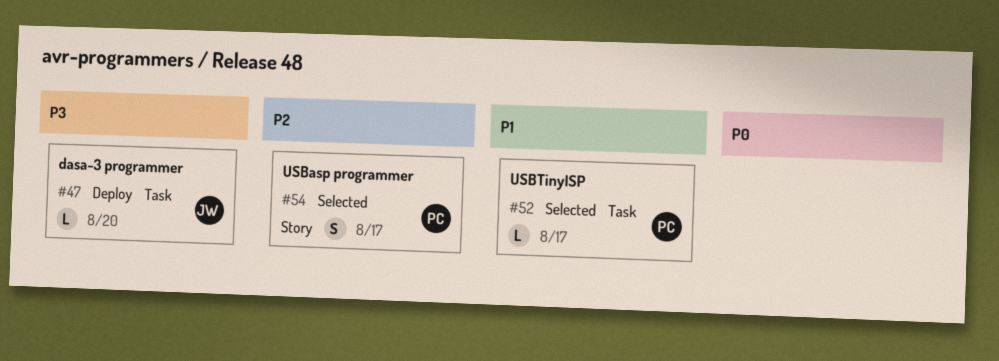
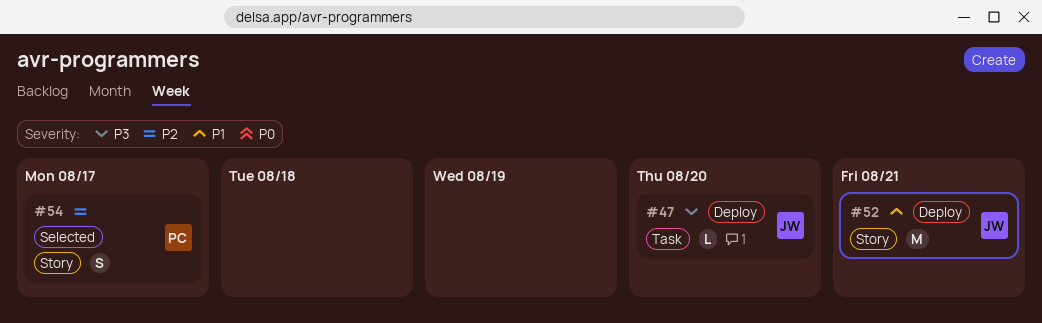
#52, status: Selected -> Deploy
#52, owner: PC -> JW
#52, label: Task -> Story
#52, estimate: L -> M
#52, due: Aug 17 -> Aug 21

